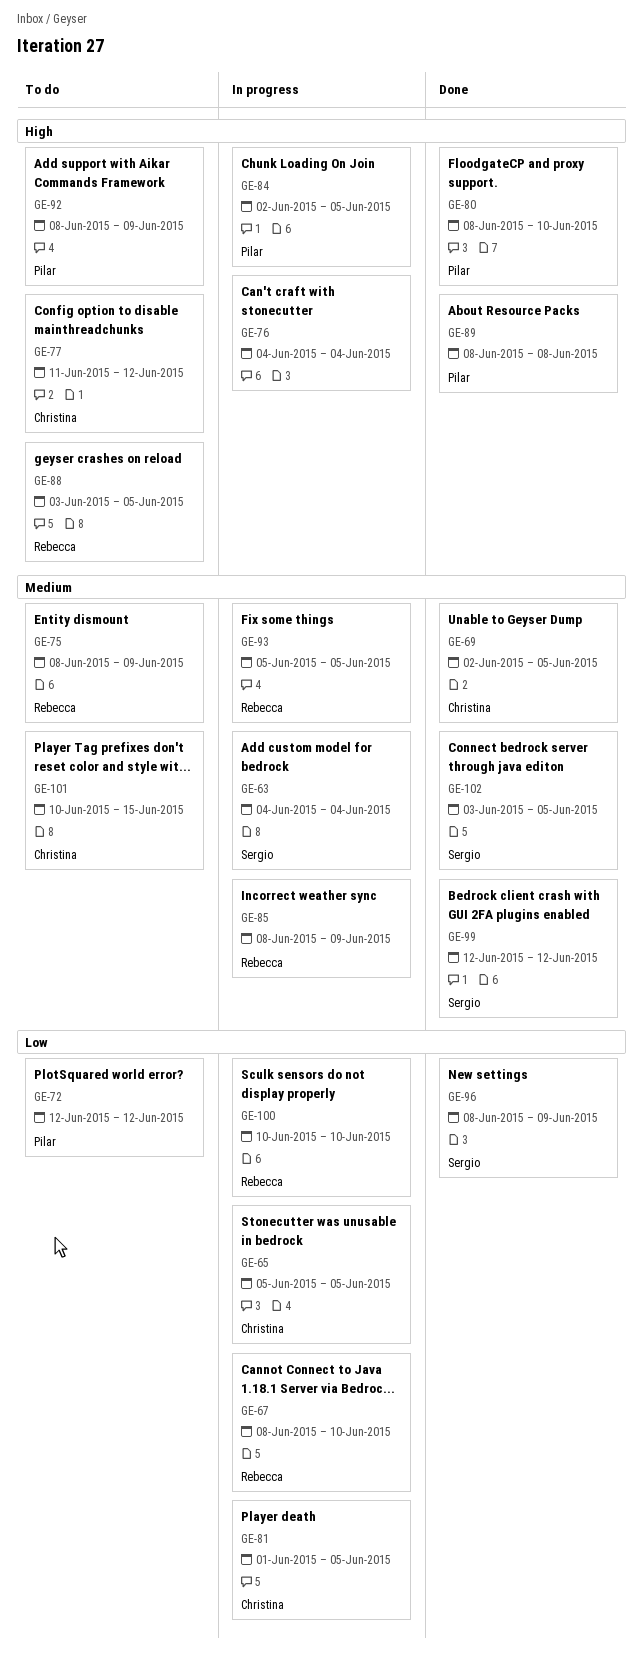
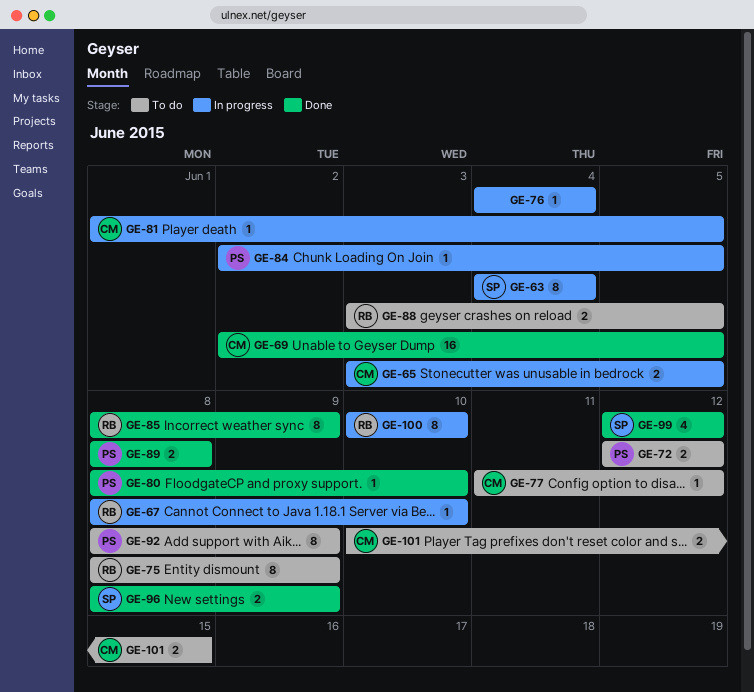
GE-65, start: Jun 5 -> Jun 3
GE-85, status: In progress -> Done
GE-93: present -> none
GE-102: present -> none

